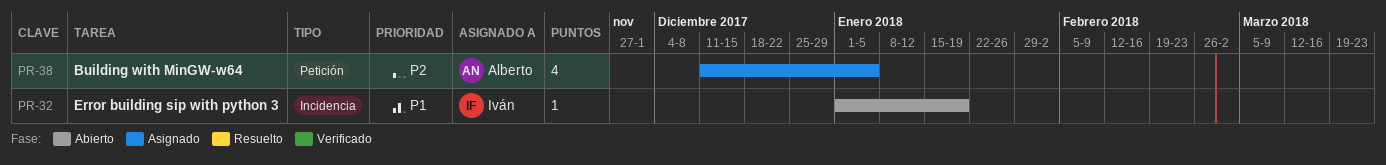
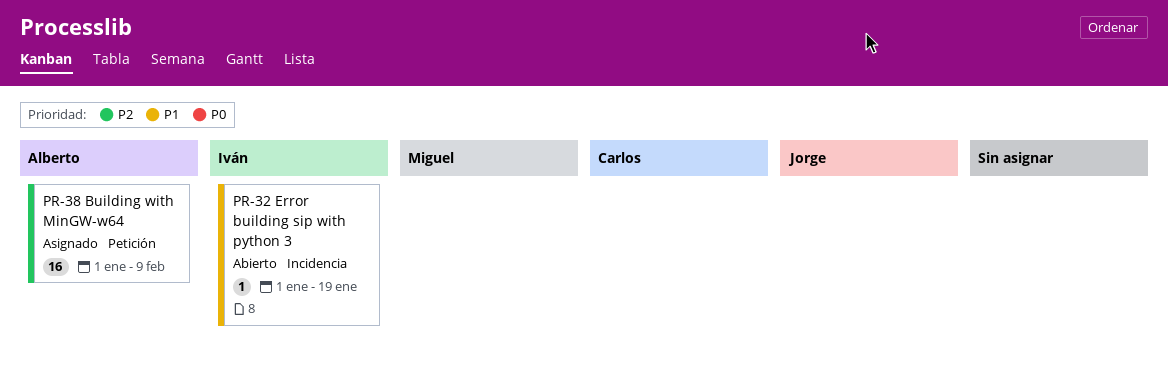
PR-38, estimate: 4 -> 16
PR-38, start: Dec 11 -> Jan 1
PR-38, due: Jan 5 -> Feb 9

